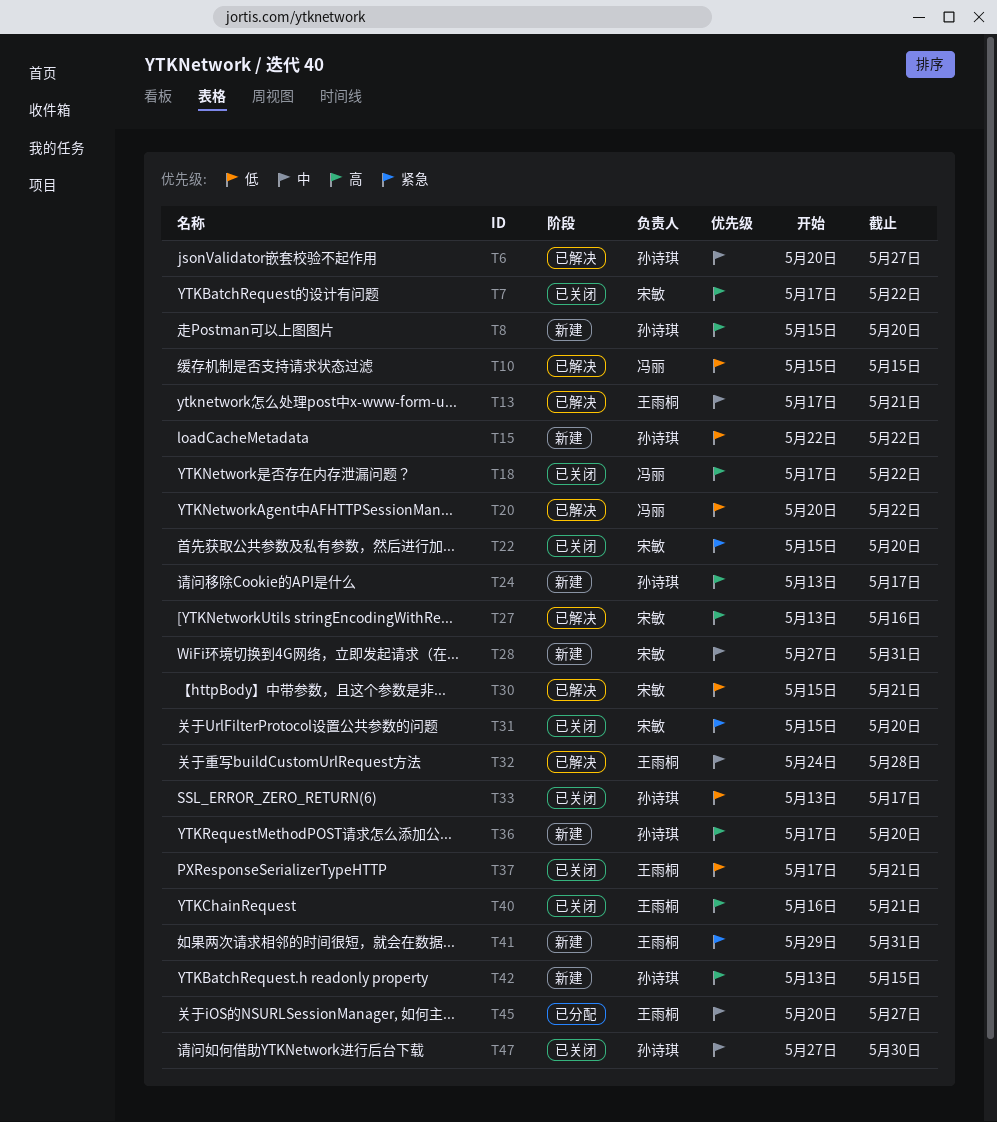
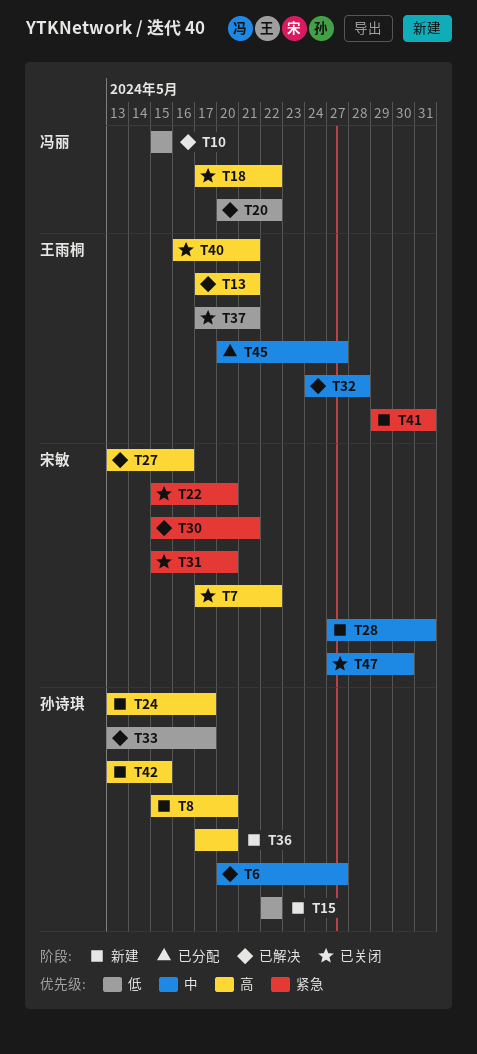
T13, priority: 中 -> 高
T30, priority: 低 -> 紧急
T33, status: 已关闭 -> 已解决
T47, owner: 孙诗琪 -> 宋敏

